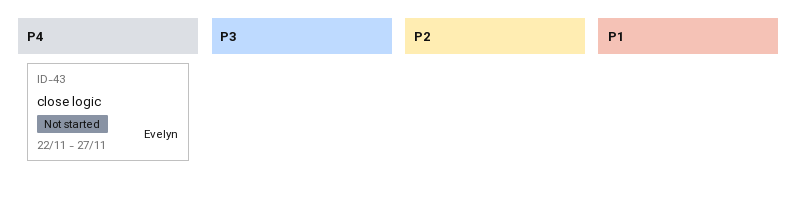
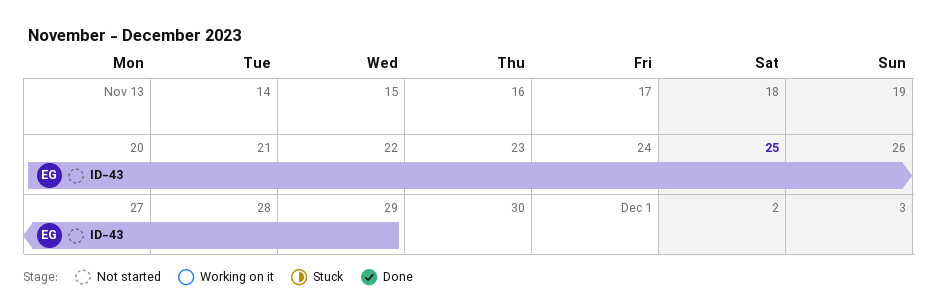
ID-43, start: Nov 22 -> Nov 20
ID-43, due: Nov 27 -> Nov 29

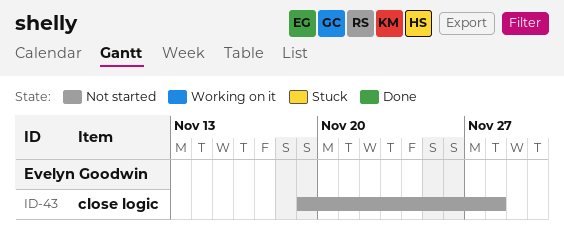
ID-43, start: Nov 20 -> Nov 19
ID-43, due: Nov 29 -> Nov 28

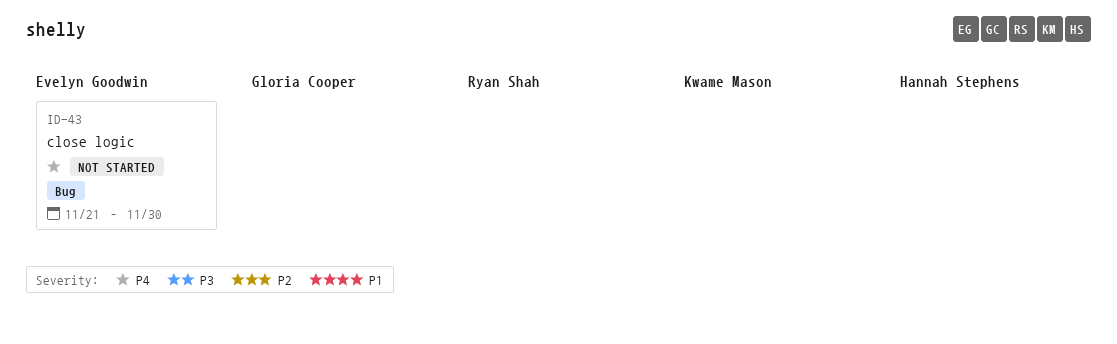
ID-43, start: Nov 19 -> Nov 21
ID-43, due: Nov 28 -> Nov 30

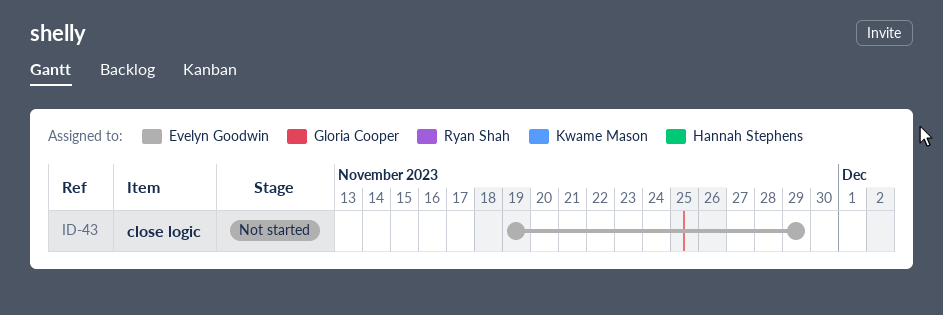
ID-43, start: Nov 21 -> Nov 19
ID-43, due: Nov 30 -> Nov 29

